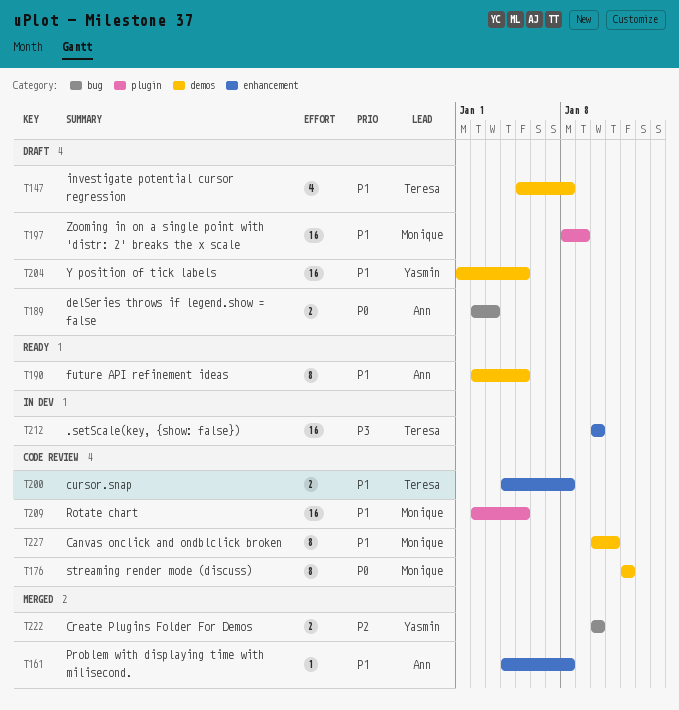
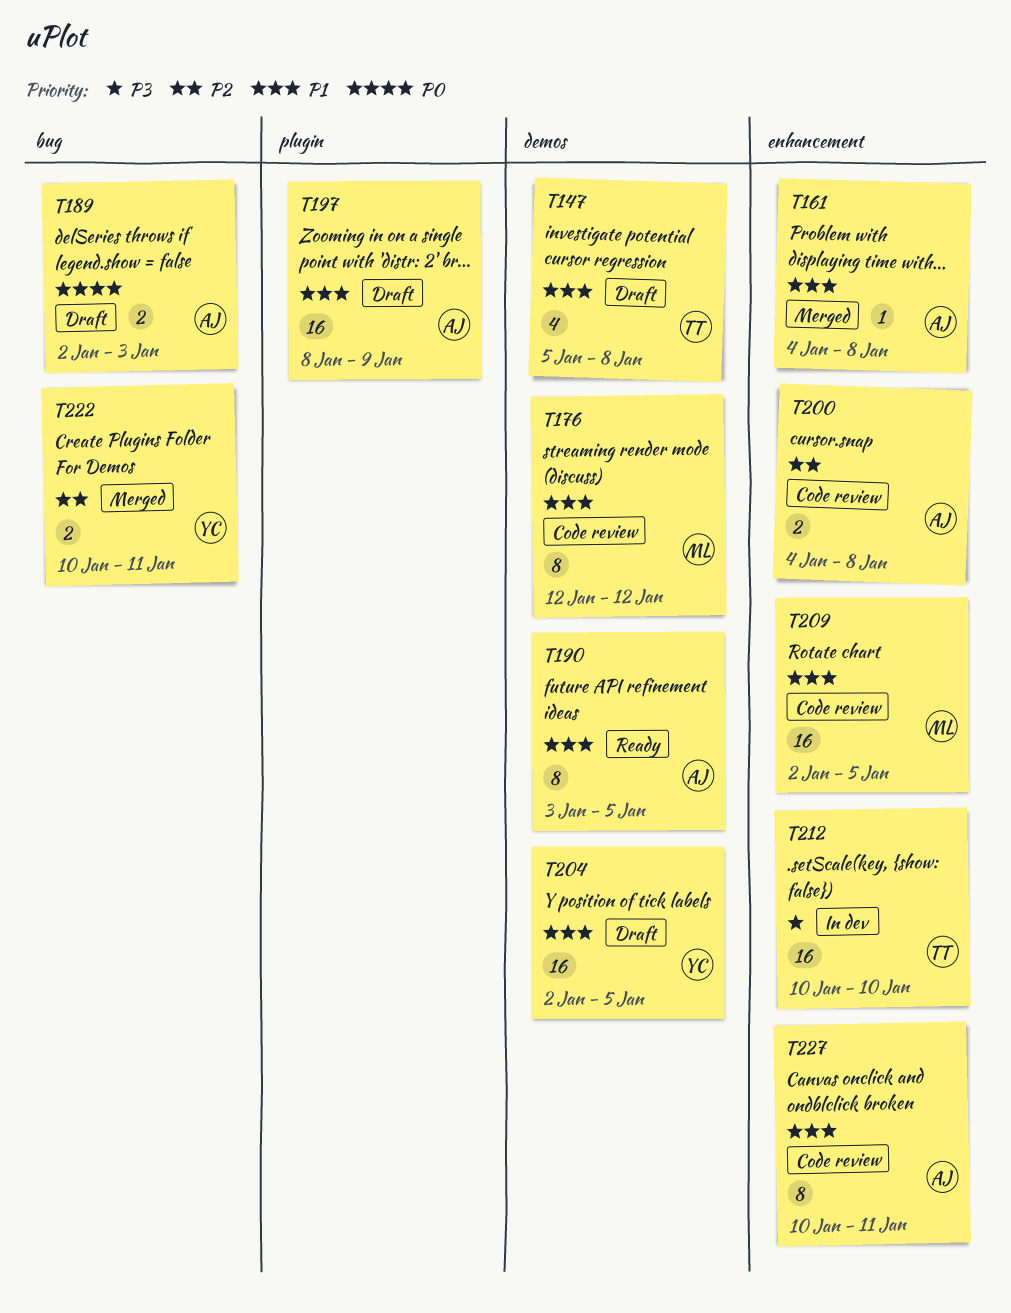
T176, priority: P0 -> P1
T190, start: Jan 2 -> Jan 3
T197, owner: Monique -> Ann
T200, owner: Teresa -> Ann
T200, priority: P1 -> P2
T204, start: Jan 1 -> Jan 2
T209, label: plugin -> enhancement
T222, due: Jan 10 -> Jan 11
T227, owner: Monique -> Ann
T227, label: demos -> enhancement

